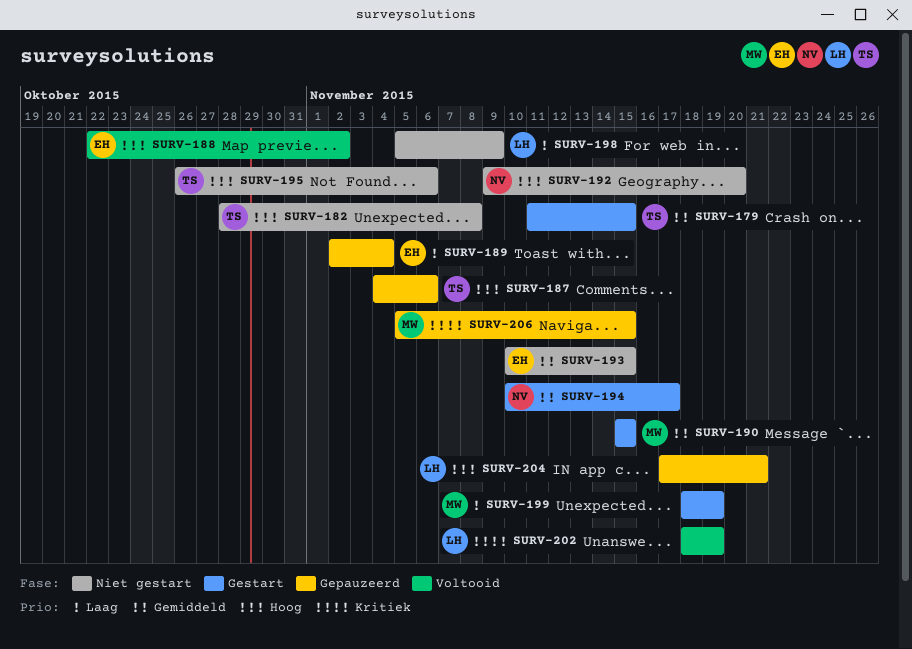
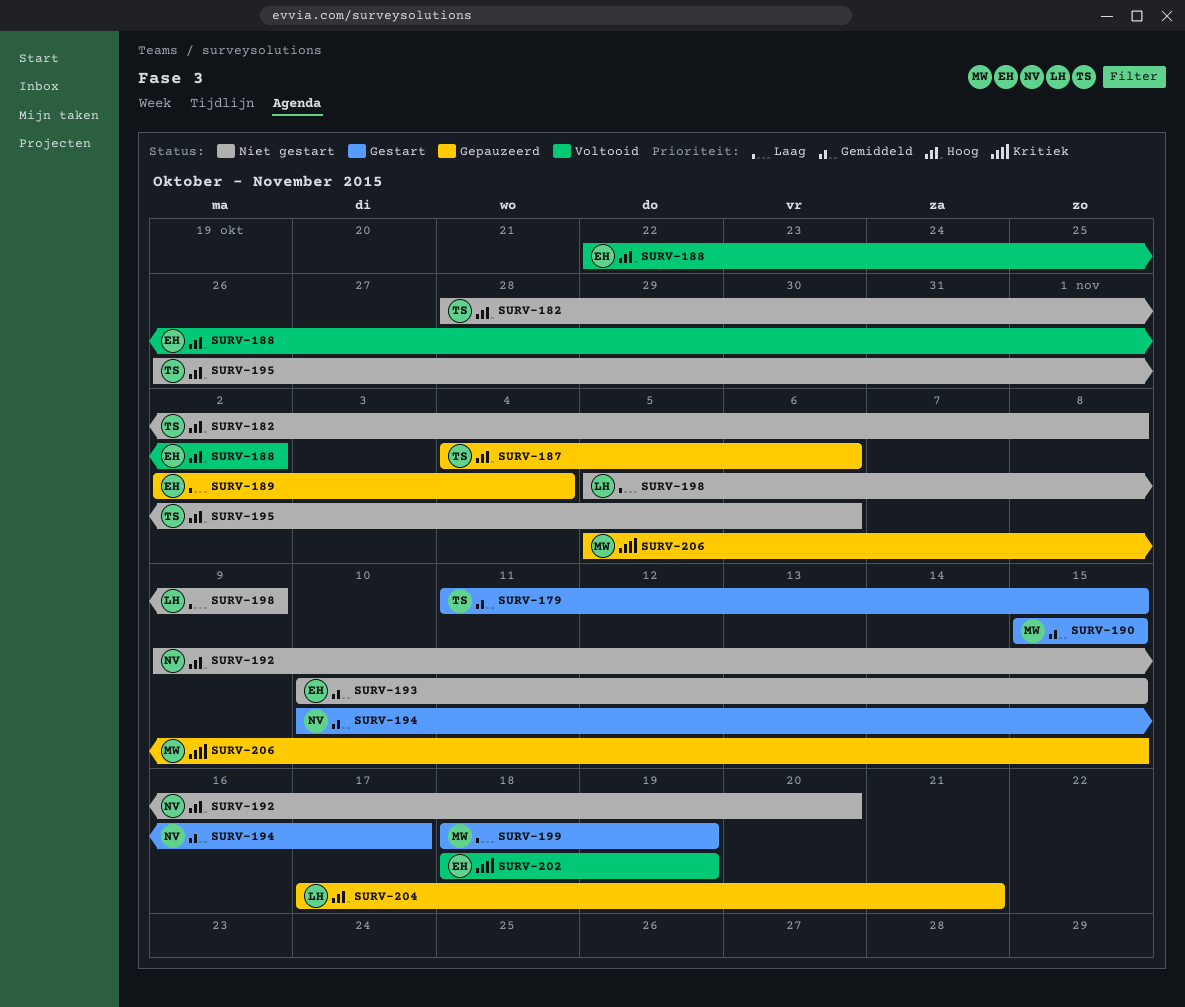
SURV-202, owner: LH -> EH

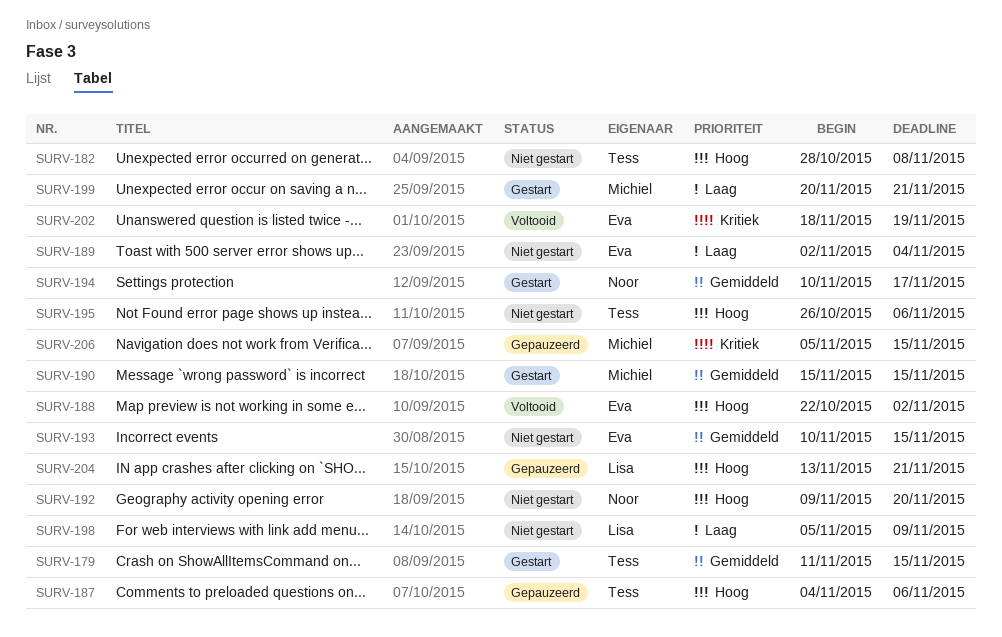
SURV-189, status: Gepauzeerd -> Niet gestart
SURV-199, start: Nov 18 -> Nov 20
SURV-199, due: Nov 19 -> Nov 21
SURV-204, start: Nov 17 -> Nov 13

